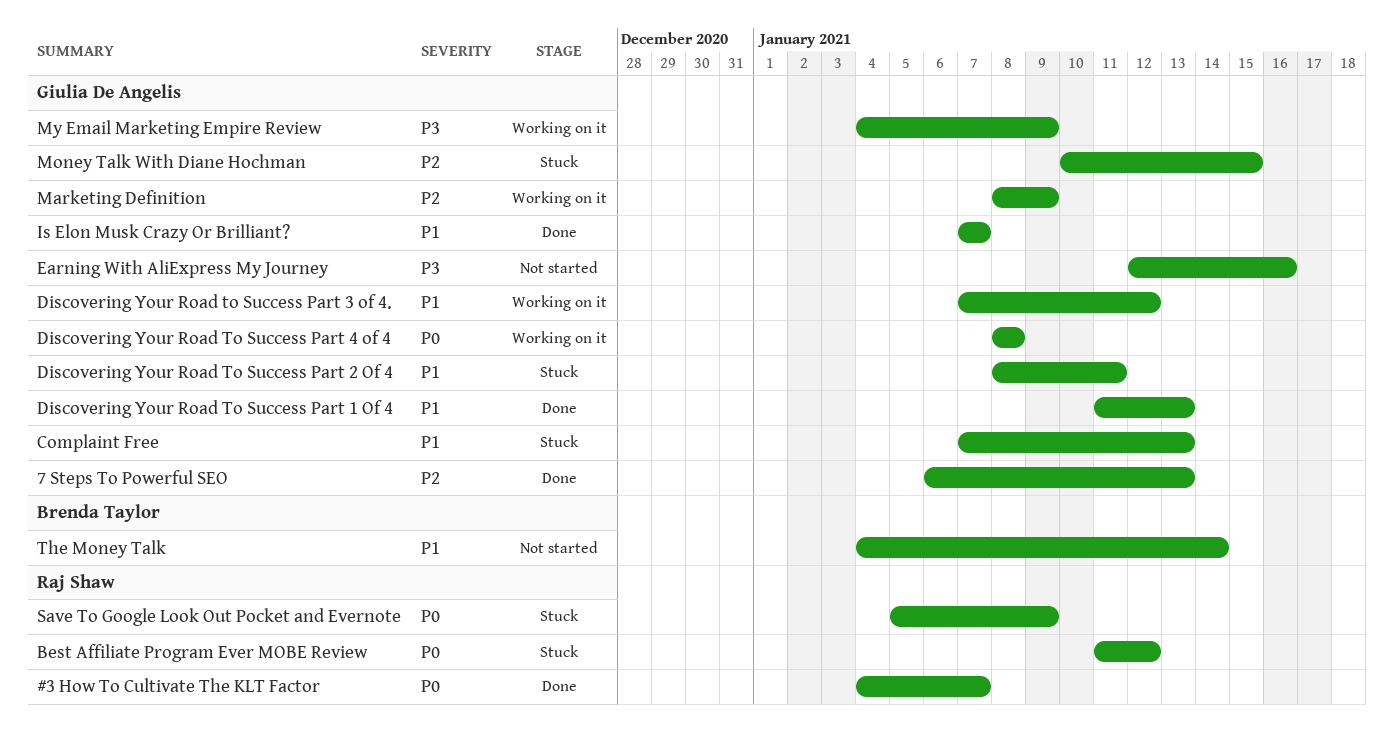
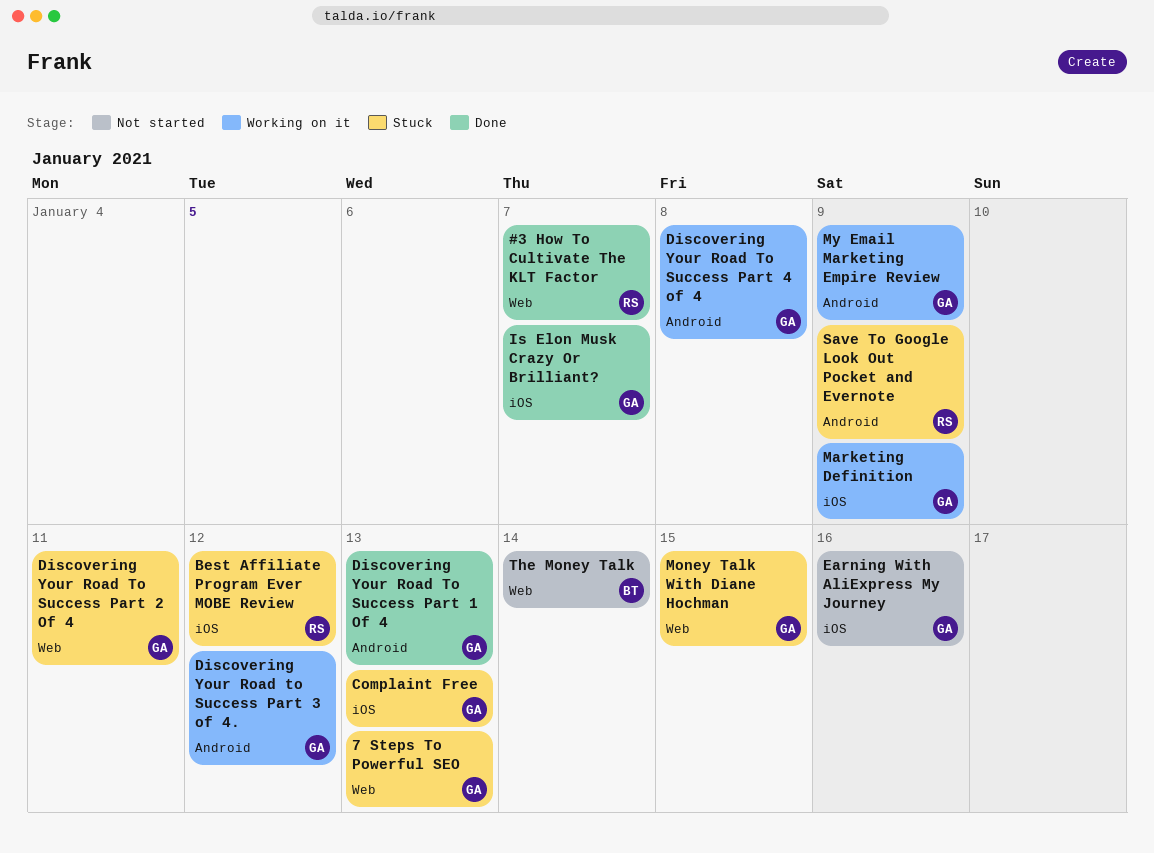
7 Steps To Powerful SEO, status: Done -> Stuck

